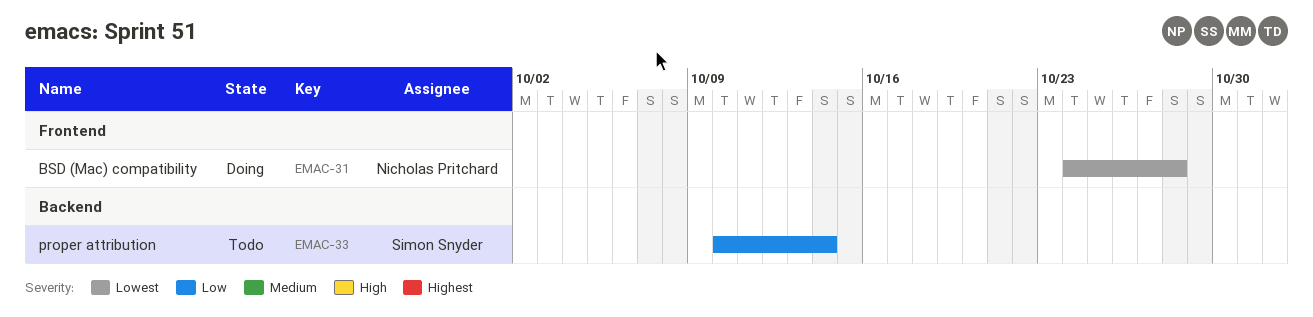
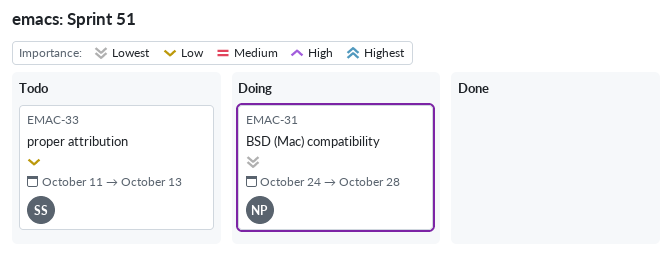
EMAC-33, start: Oct 10 -> Oct 11
EMAC-33, due: Oct 14 -> Oct 13

